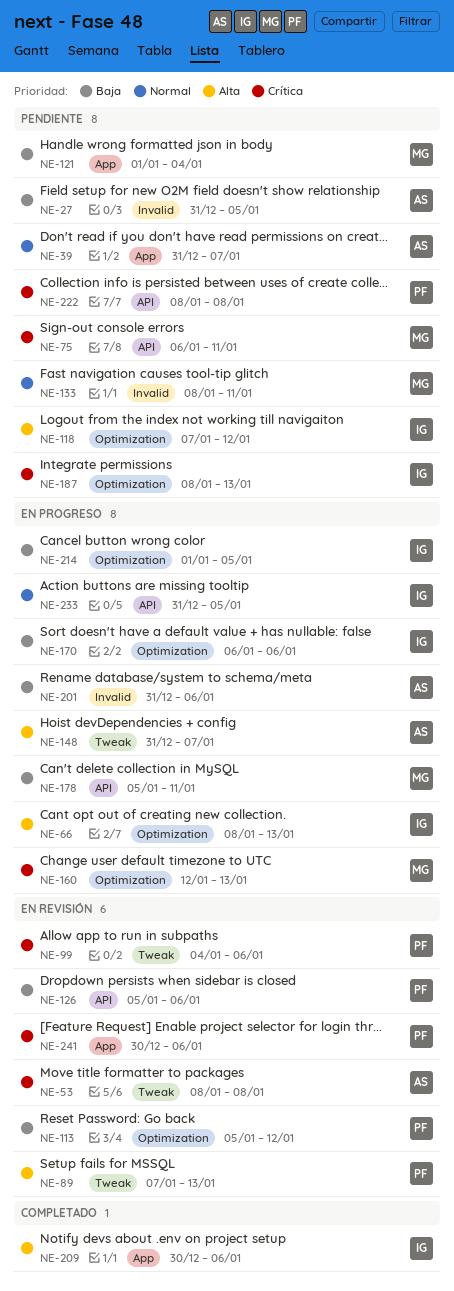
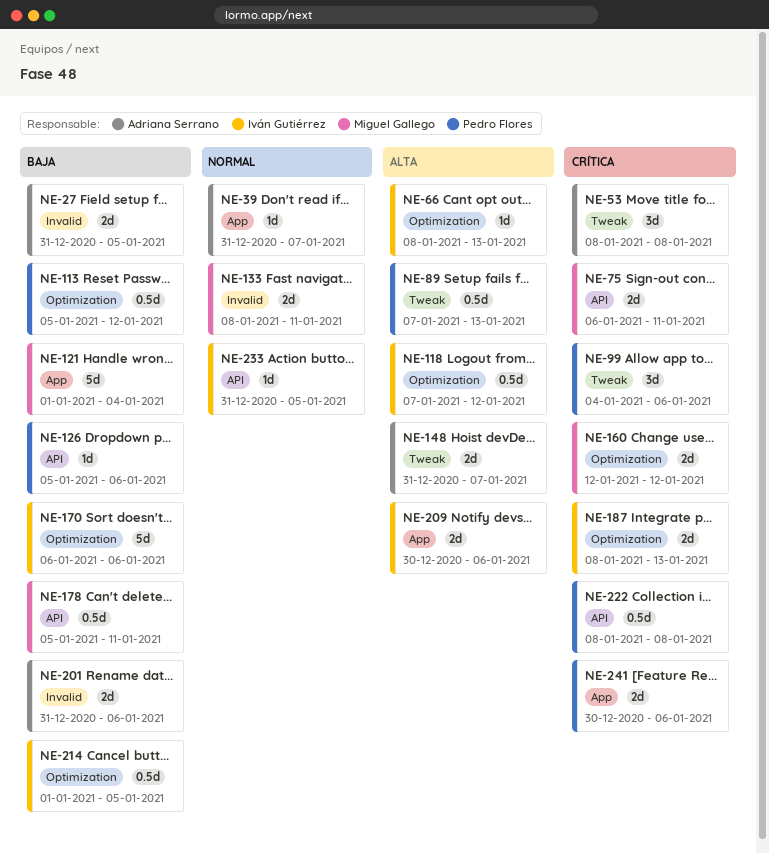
NE-160, due: Jan 13 -> Jan 12

